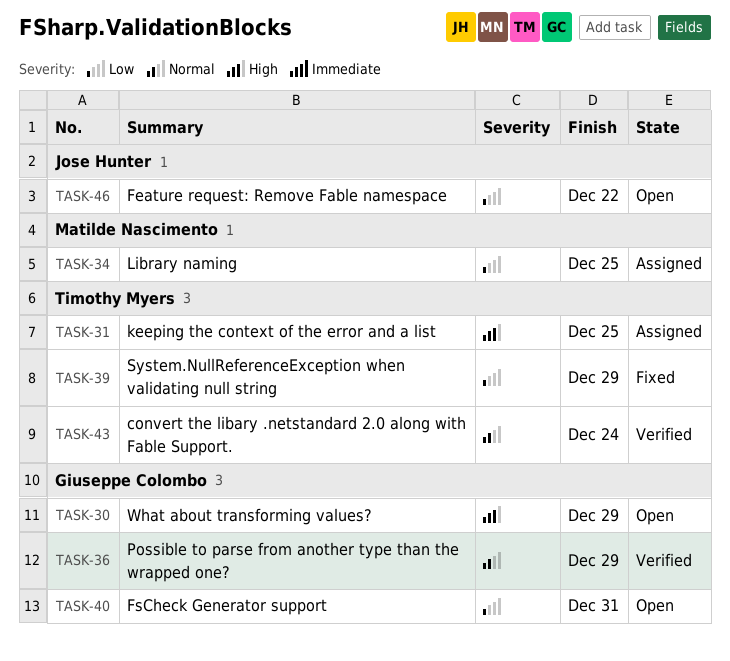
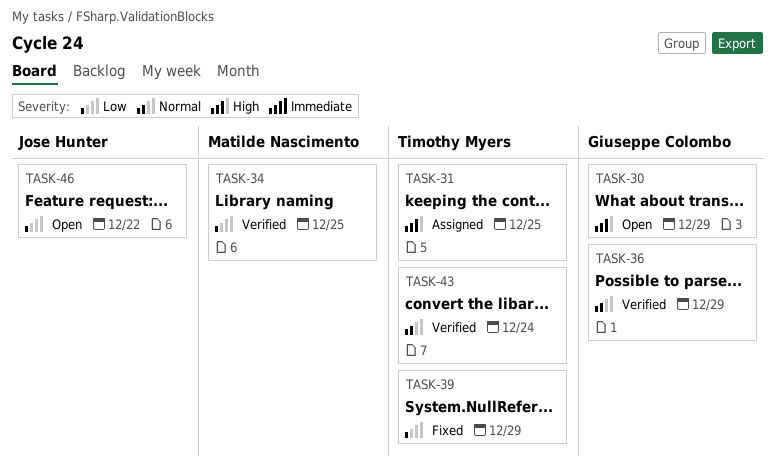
TASK-34, status: Assigned -> Verified
TASK-40: present -> none

